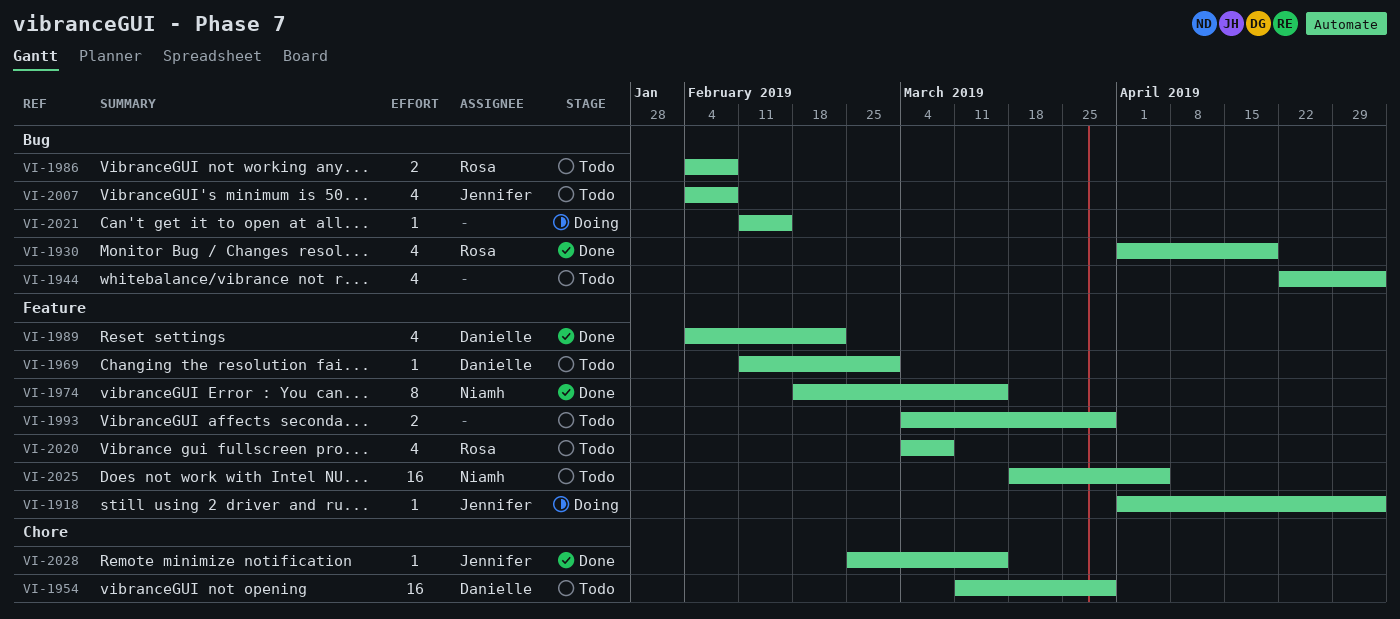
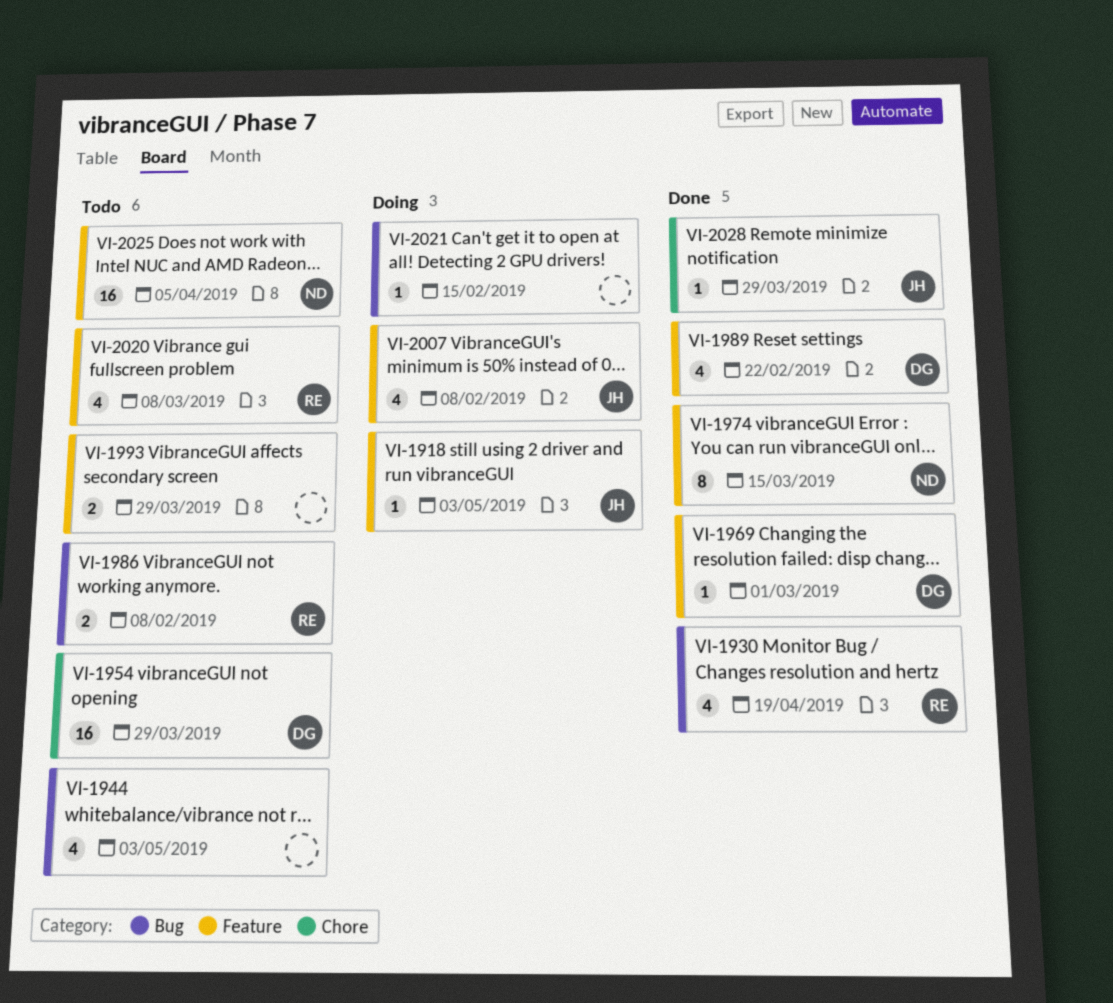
VI-1969, status: Todo -> Done
VI-2007, status: Todo -> Doing
VI-2007, label: Bug -> Feature
VI-2028, due: Mar 15 -> Mar 29

